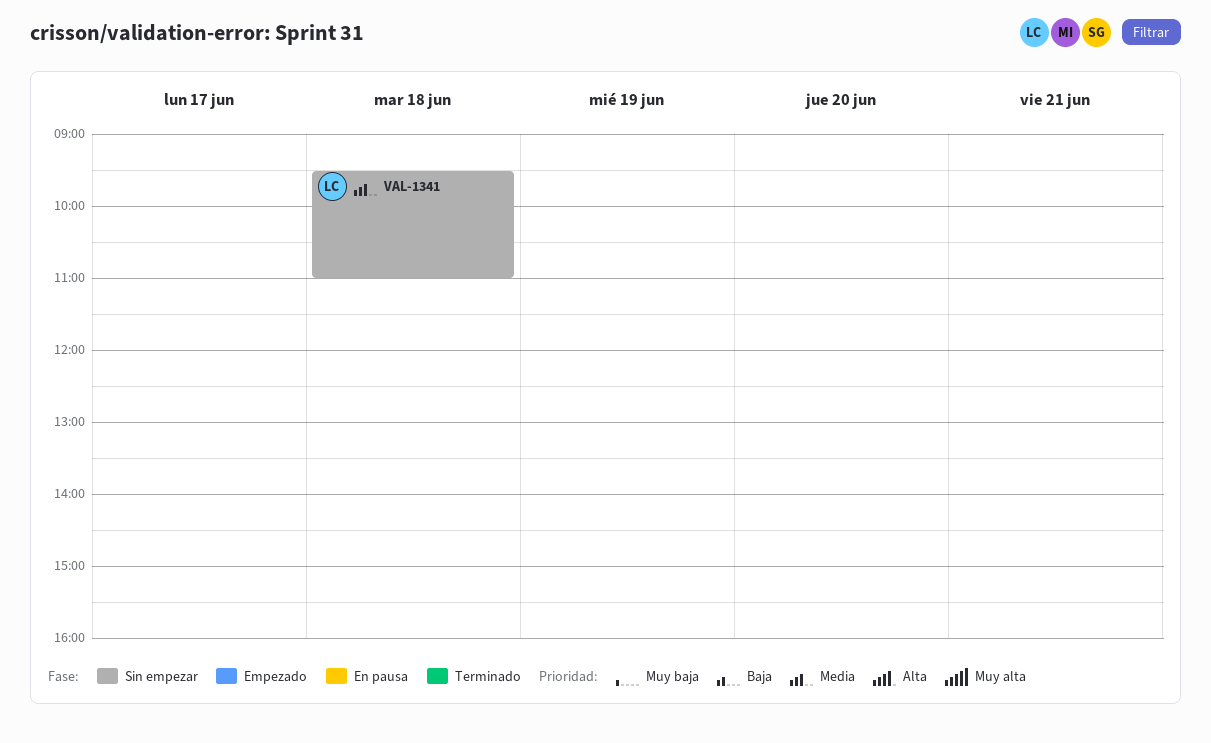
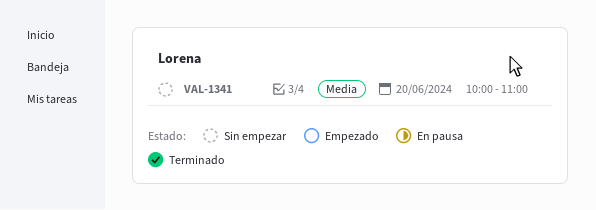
VAL-1341, day: Jun 18 -> Jun 20
VAL-1341, begins: 09:30 -> 10:00

